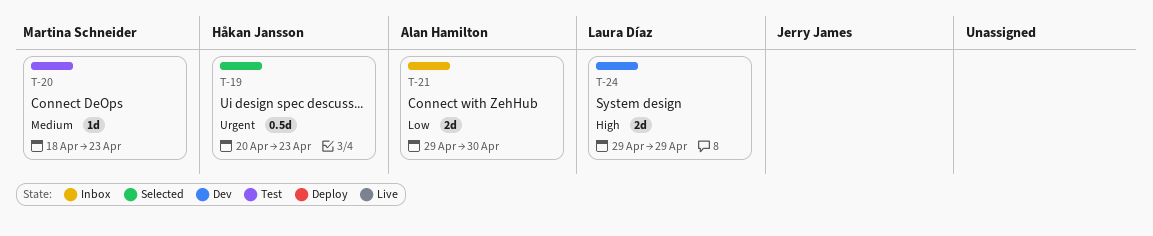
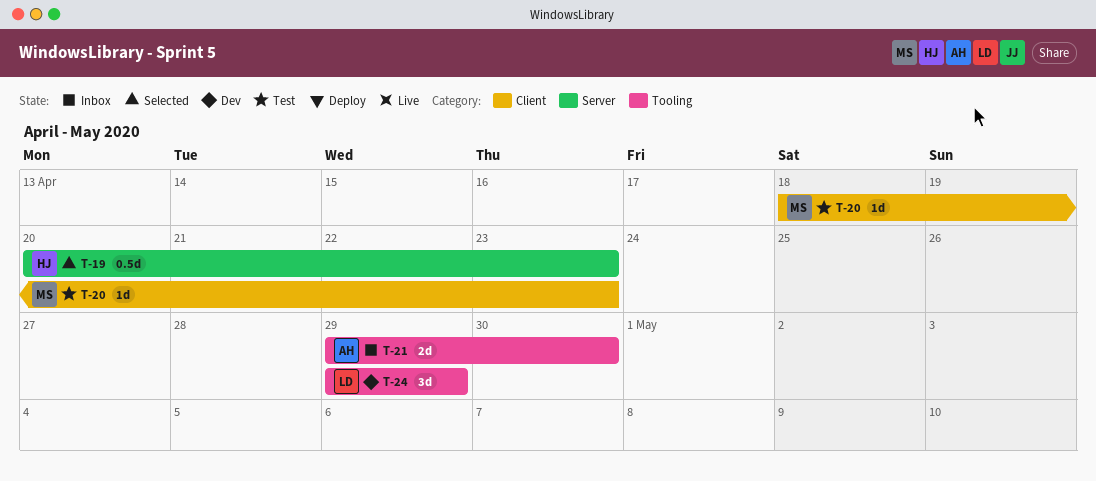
T-24, estimate: 2d -> 3d

